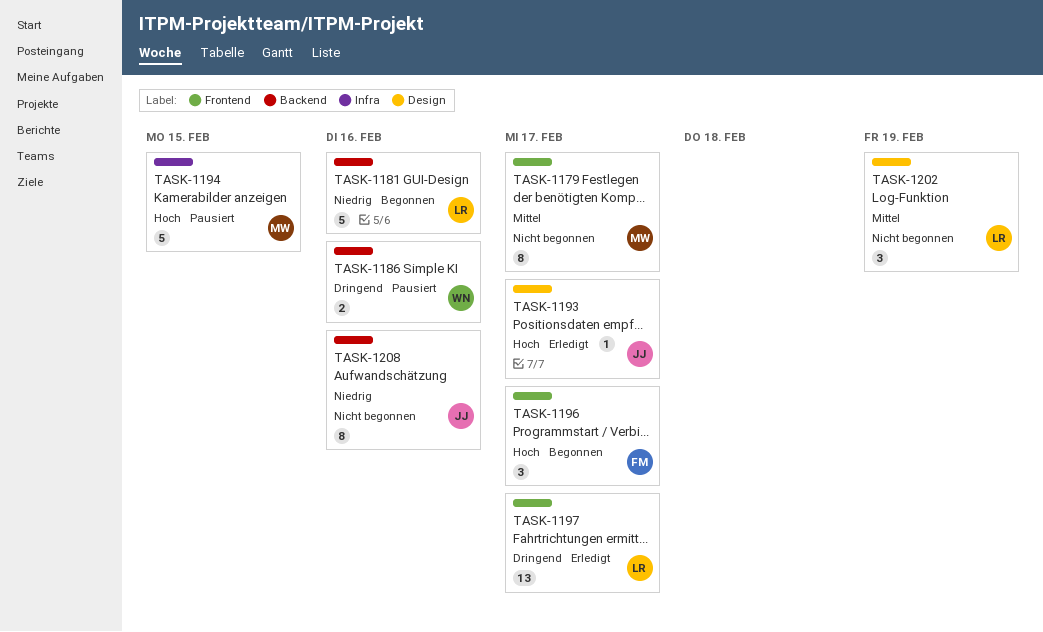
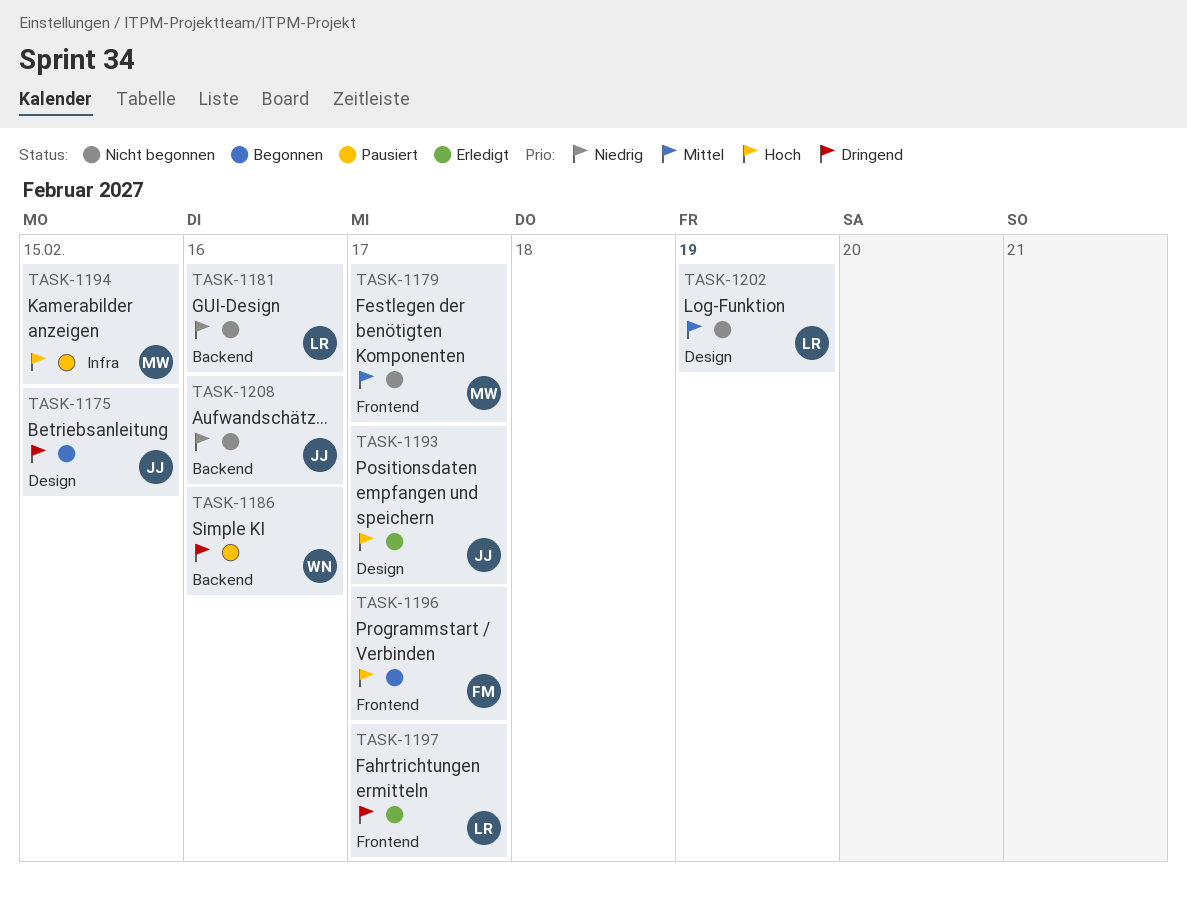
TASK-1175: none -> present
TASK-1181, status: Begonnen -> Nicht begonnen

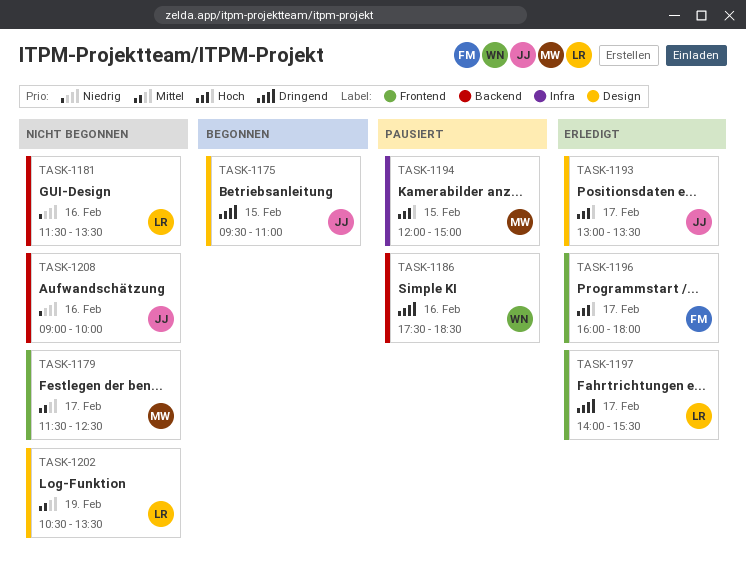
TASK-1196, status: Begonnen -> Erledigt

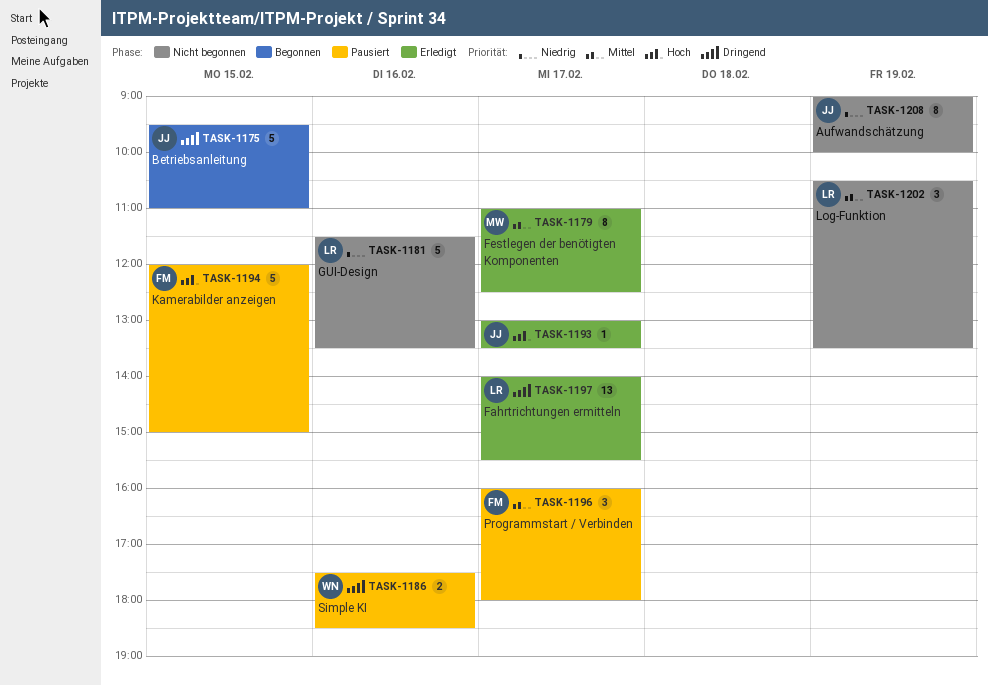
TASK-1179, status: Nicht begonnen -> Erledigt
TASK-1179, begins: 11:30 -> 11:00
TASK-1194, owner: MW -> FM
TASK-1196, status: Erledigt -> Pausiert
TASK-1196, priority: Hoch -> Mittel
TASK-1208, day: Feb 16 -> Feb 19

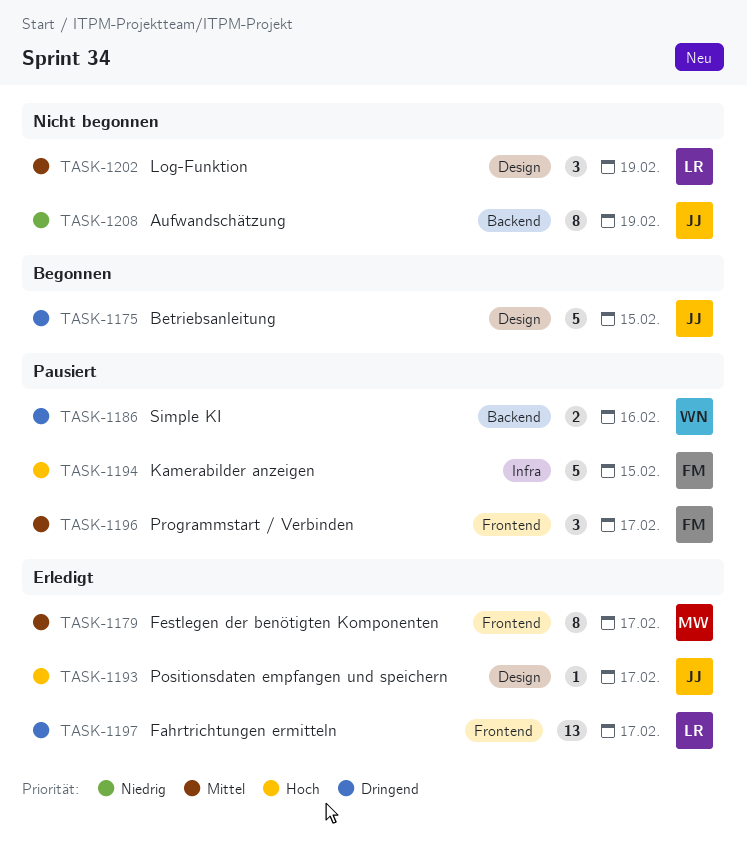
TASK-1181: present -> none

